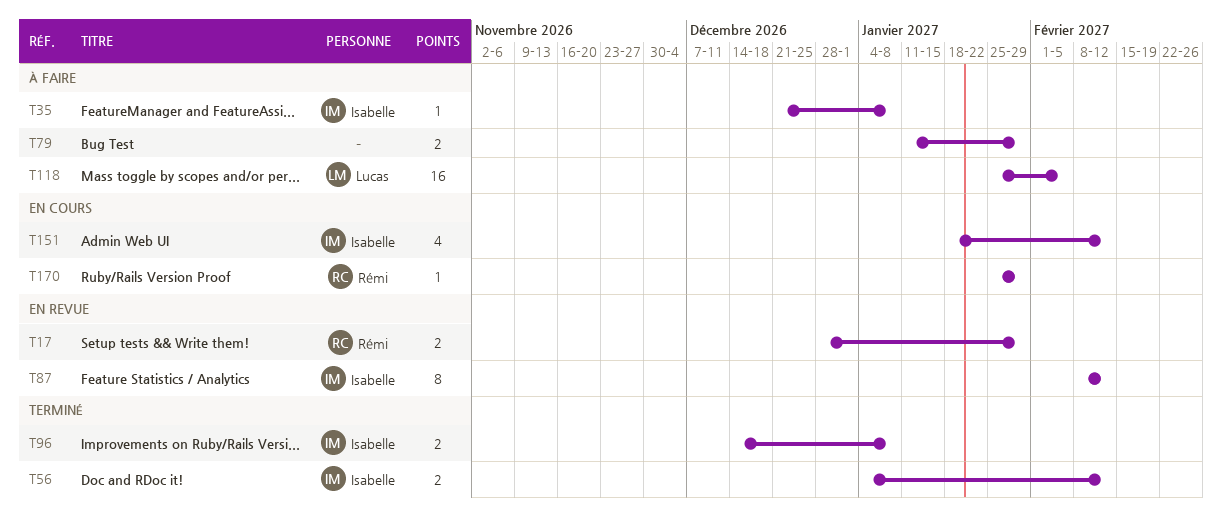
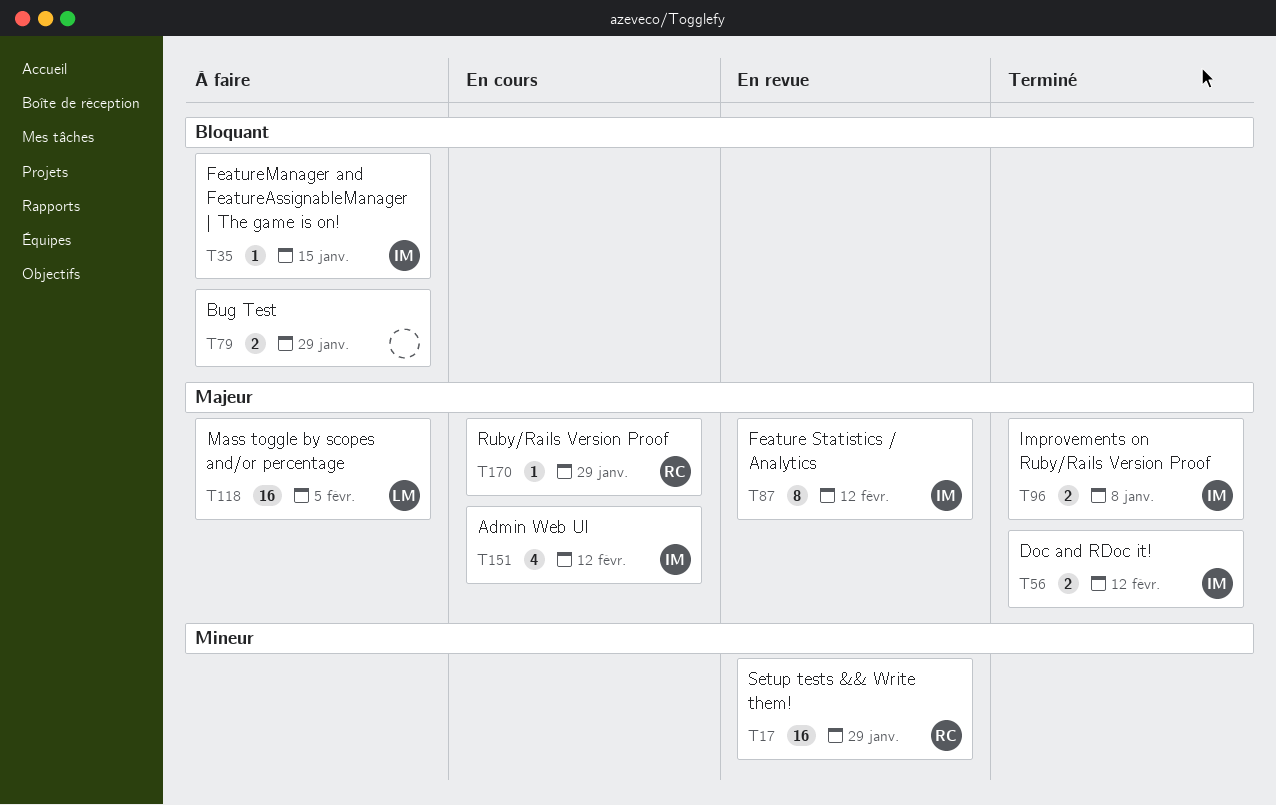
T17, estimate: 2 -> 16
T35, due: Jan 8 -> Jan 15

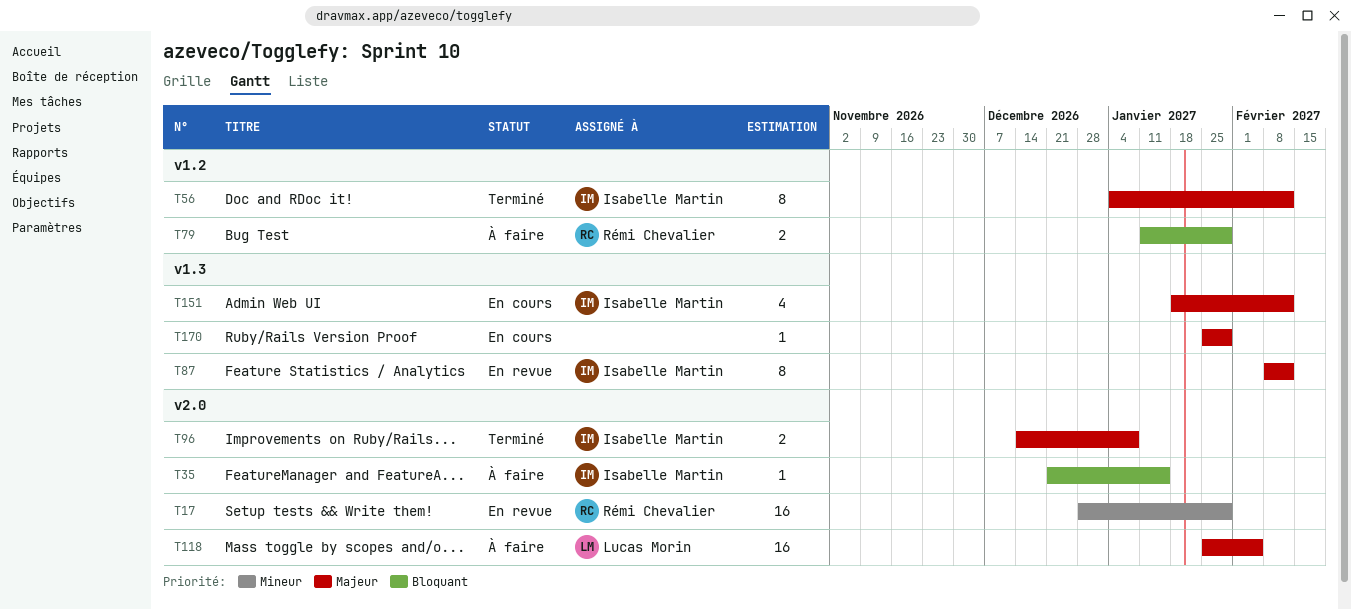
T56, estimate: 2 -> 8
T79, owner: none -> Rémi Chevalier
T170, owner: Rémi Chevalier -> none

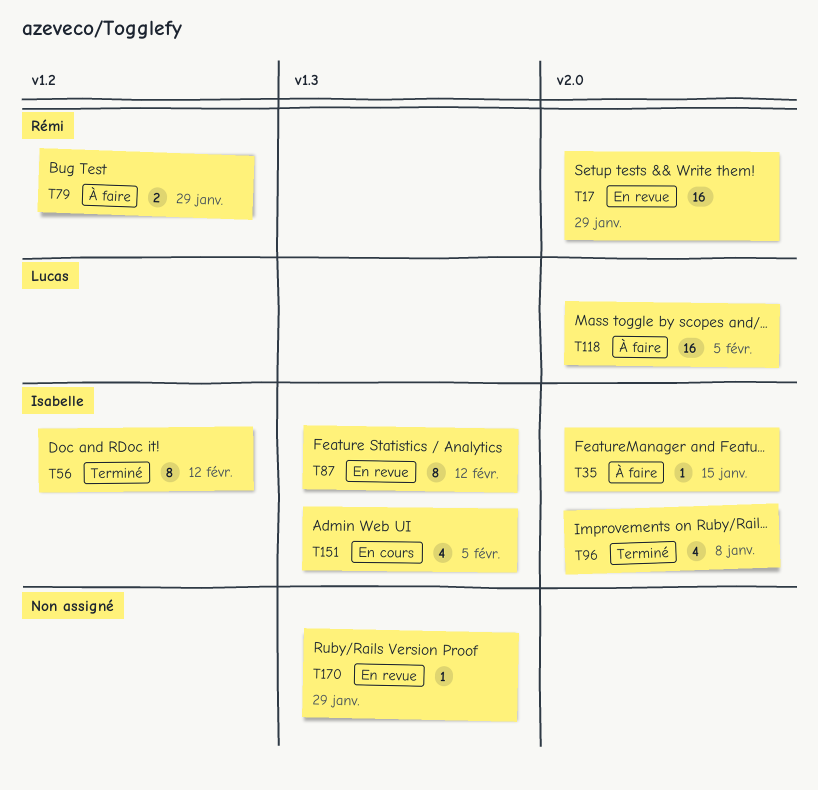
T96, estimate: 2 -> 4
T151, due: Feb 12 -> Feb 5
T170, status: En cours -> En revue

